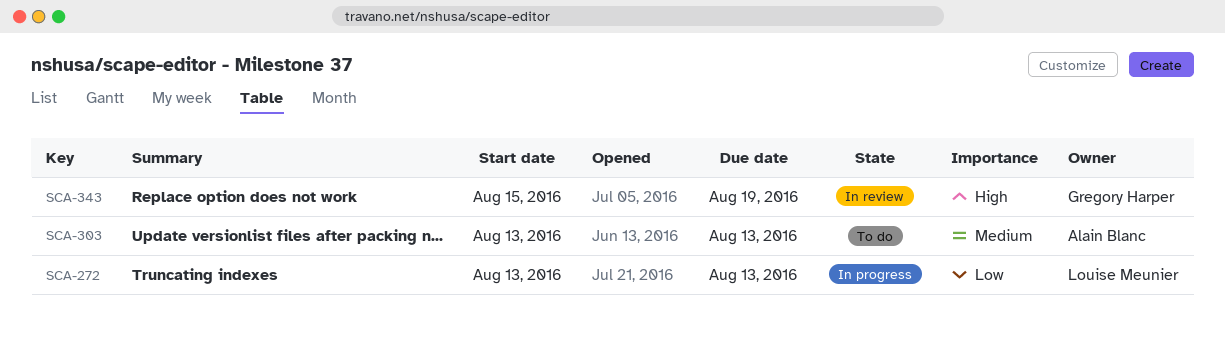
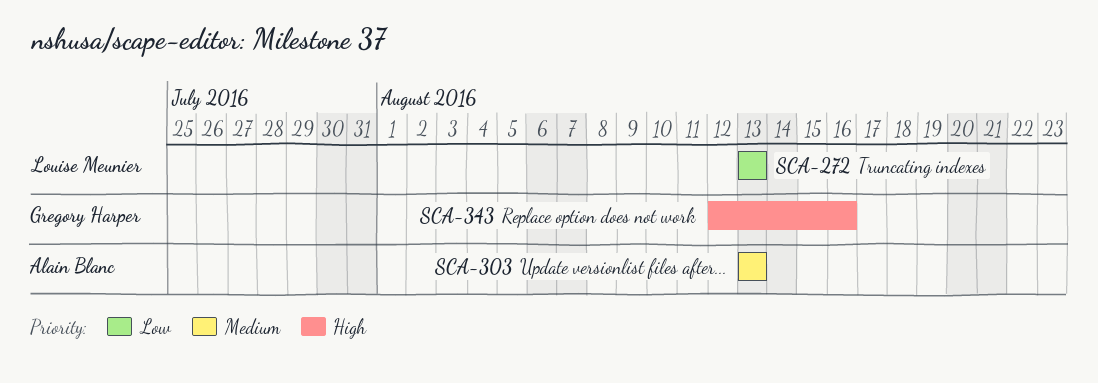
SCA-343, start: Aug 15 -> Aug 12
SCA-343, due: Aug 19 -> Aug 16

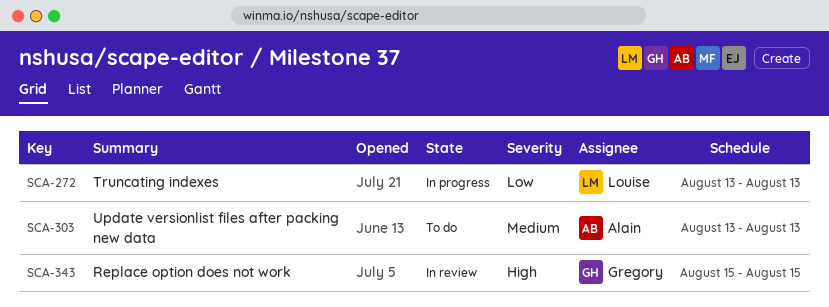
SCA-343, start: Aug 12 -> Aug 15
SCA-343, due: Aug 16 -> Aug 15

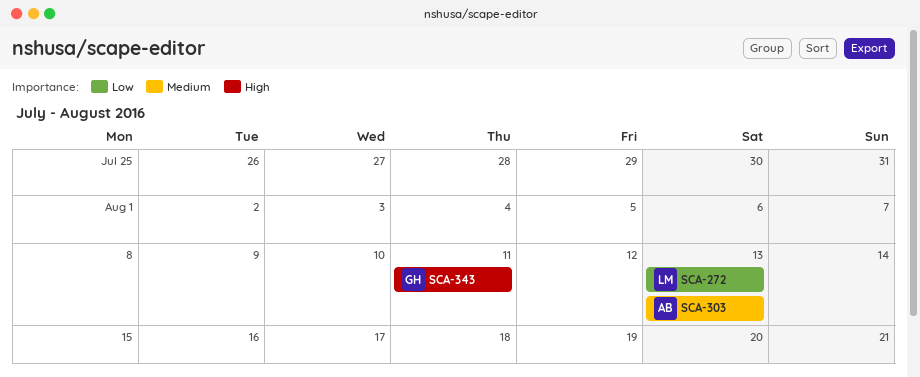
SCA-343, start: Aug 15 -> Aug 11
SCA-343, due: Aug 15 -> Aug 11

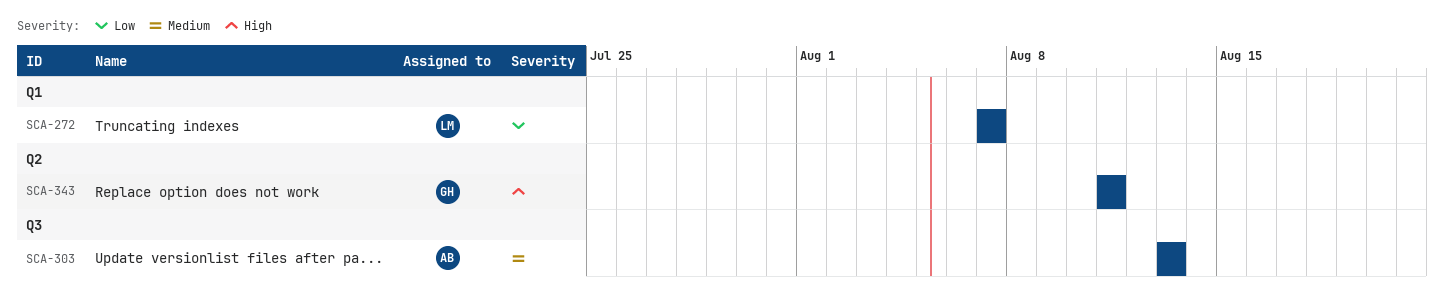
SCA-272, start: Aug 13 -> Aug 7
SCA-272, due: Aug 13 -> Aug 7

